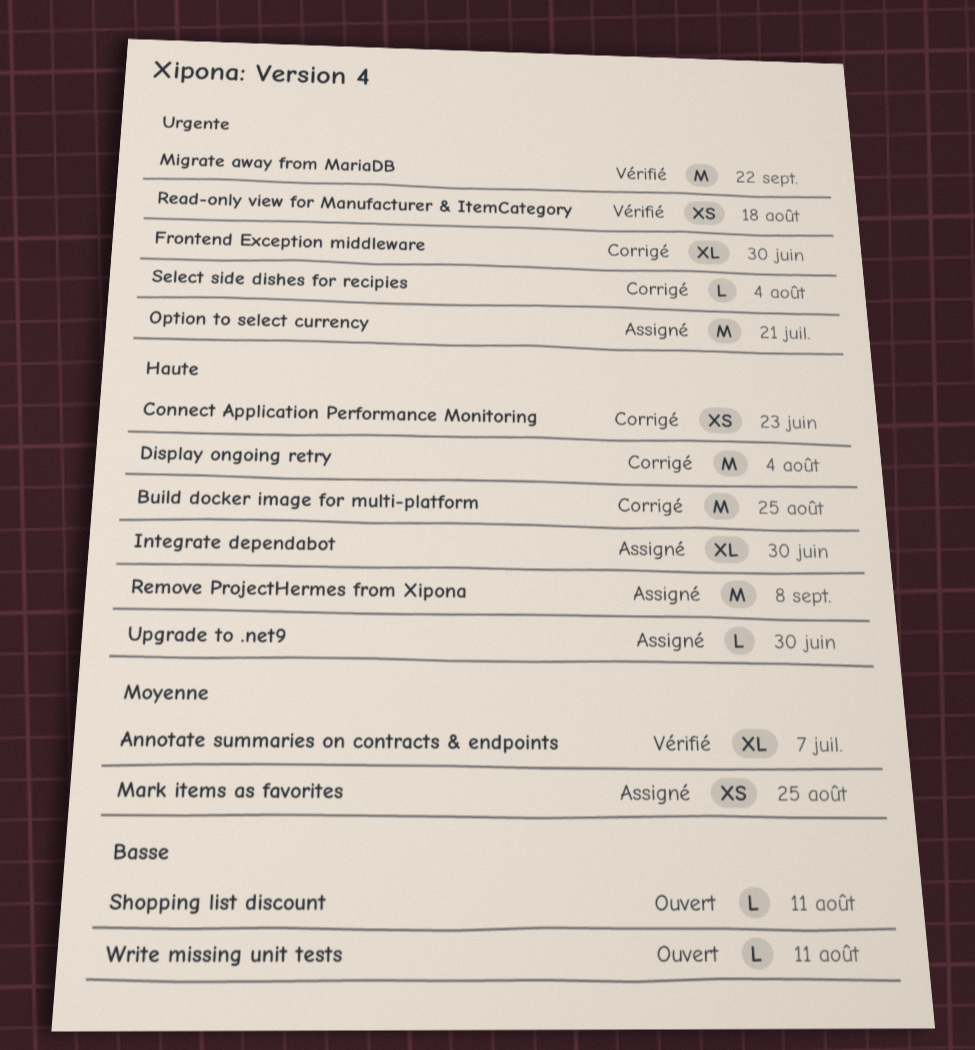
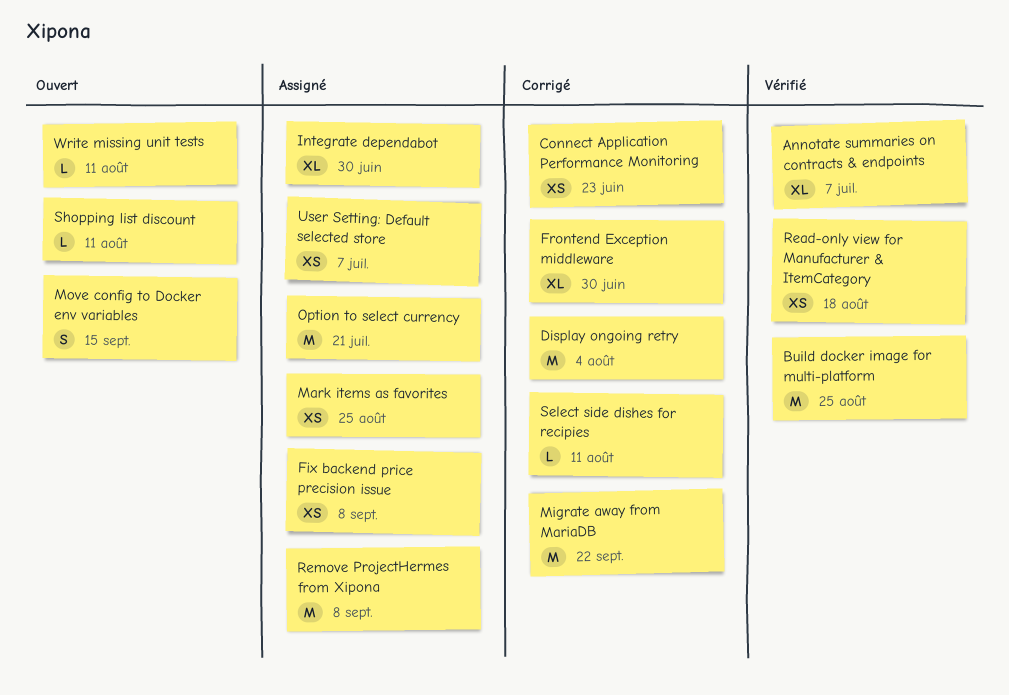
Build docker image for multi-platform, status: Corrigé -> Vérifié
Fix backend price precision issue: none -> present
Migrate away from MariaDB, status: Vérifié -> Corrigé
Move config to Docker env variables: none -> present
Select side dishes for recipies, due: Aug 4 -> Aug 11
Upgrade to .net9: present -> none
User Setting: Default selected store: none -> present

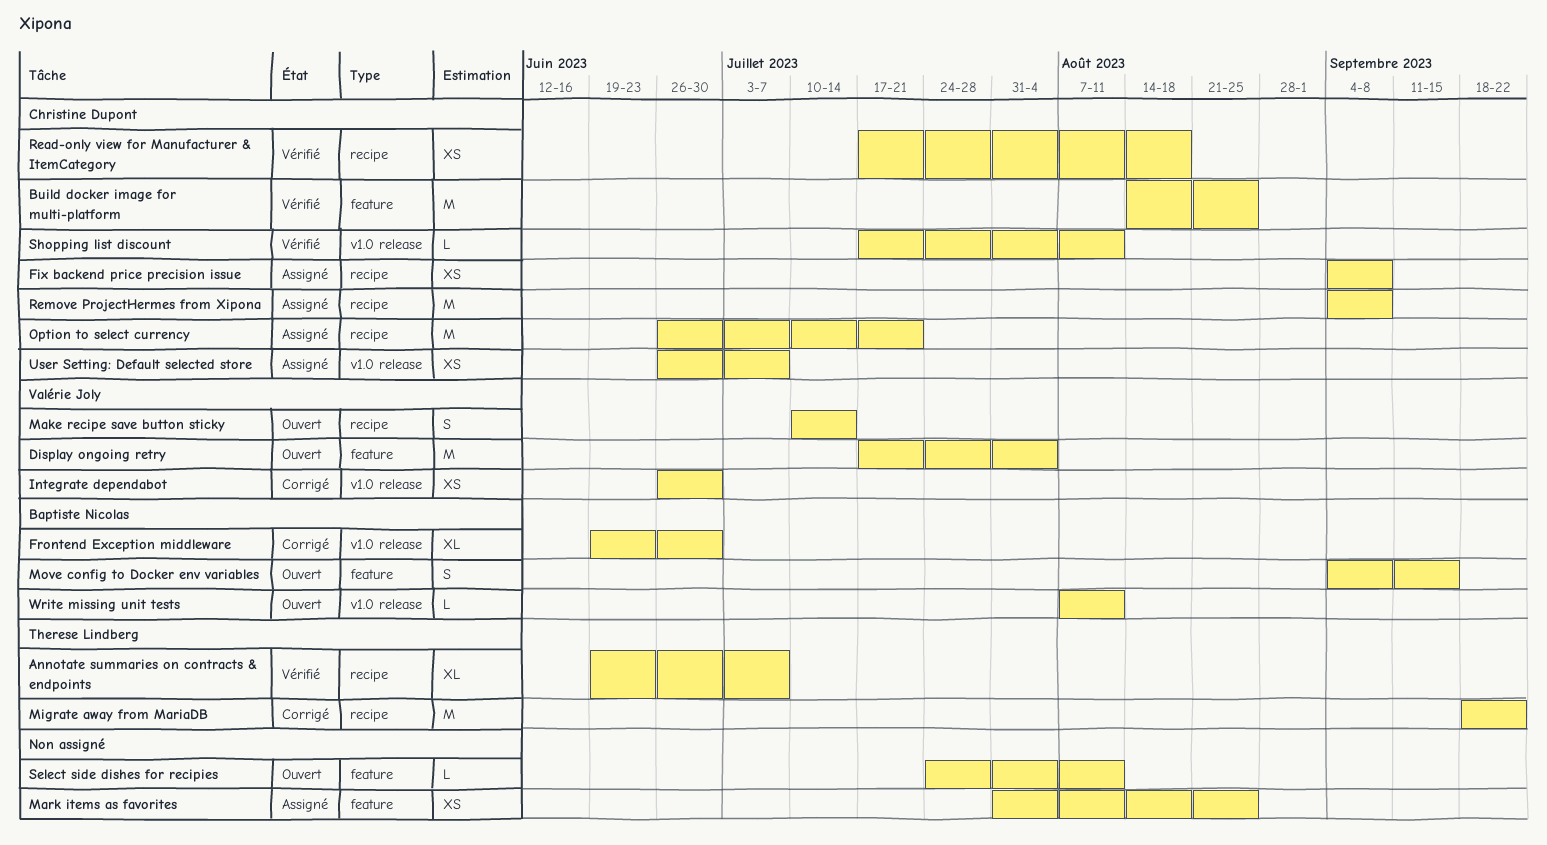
Connect Application Performance Monitoring: present -> none
Display ongoing retry, status: Corrigé -> Ouvert
Integrate dependabot, status: Assigné -> Corrigé
Integrate dependabot, estimate: XL -> XS
Make recipe save button sticky: none -> present
Select side dishes for recipies, status: Corrigé -> Ouvert
Shopping list discount, status: Ouvert -> Vérifié

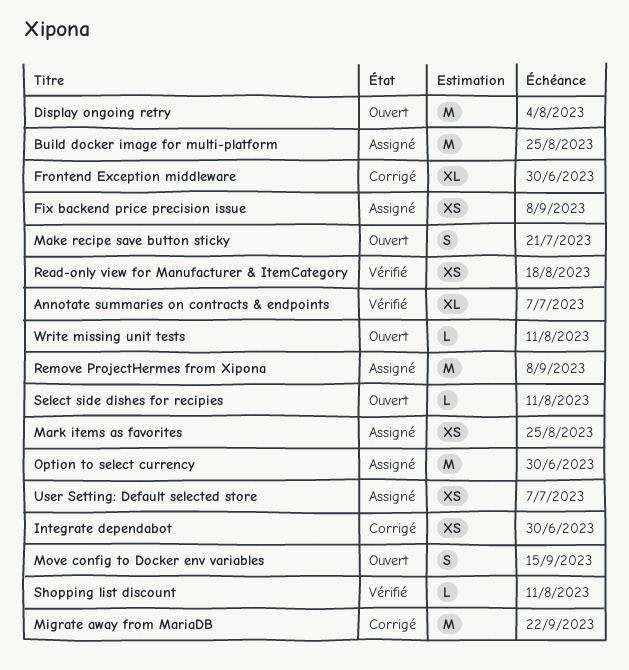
Build docker image for multi-platform, status: Vérifié -> Assigné
Make recipe save button sticky, due: Jul 14 -> Jul 21
Option to select currency, due: Jul 21 -> Jun 30

